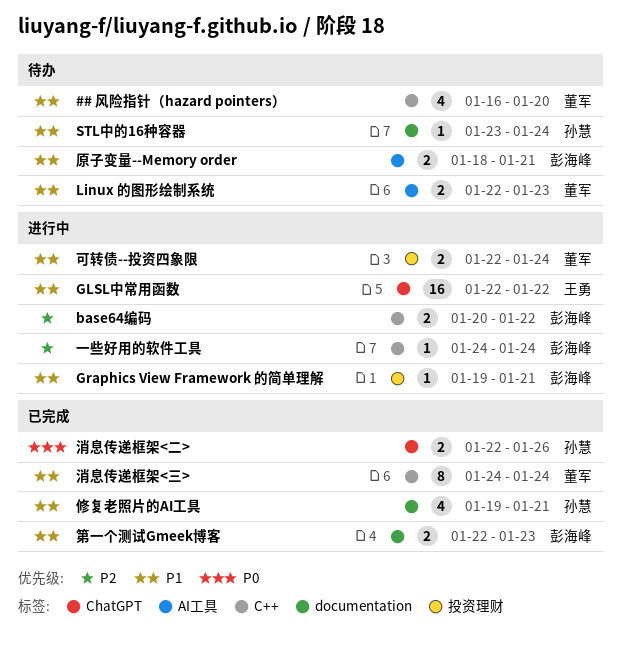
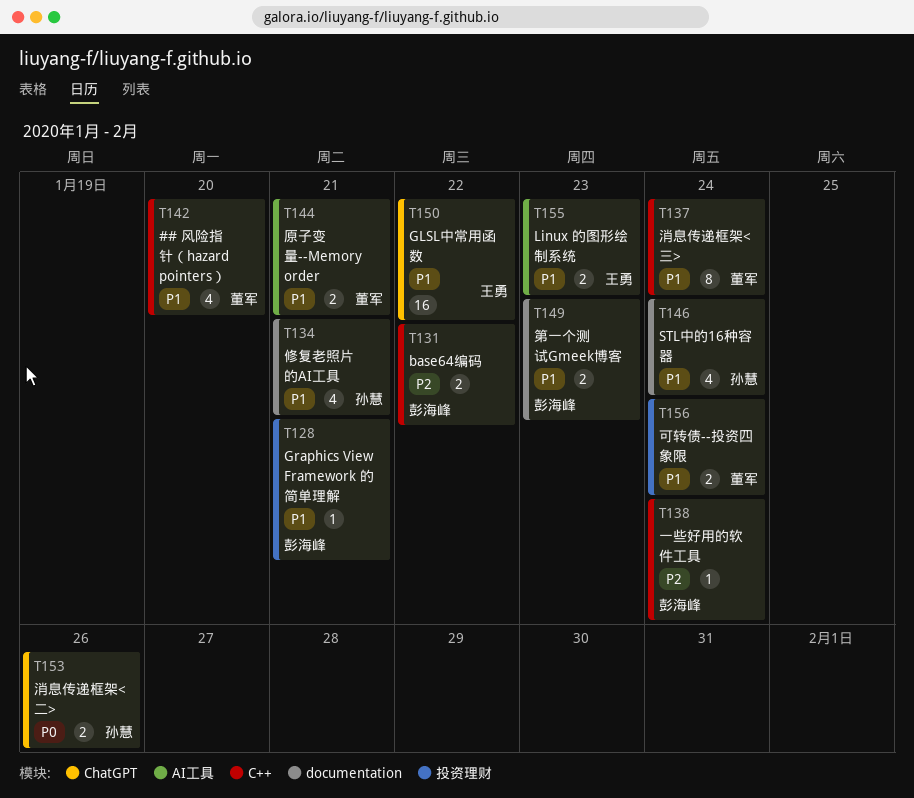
Linux 的图形绘制系统, owner: 董军 -> 王勇
STL中的16种容器, estimate: 1 -> 4
原子变量--Memory order, owner: 彭海峰 -> 董军

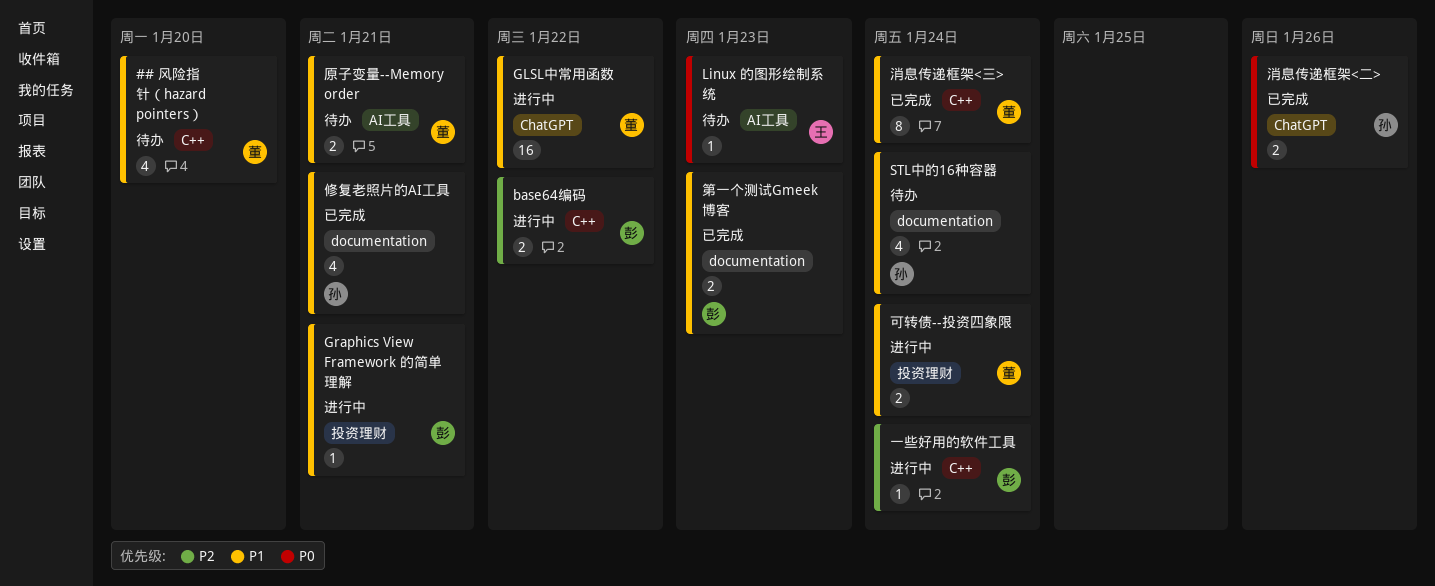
GLSL中常用函数, owner: 王勇 -> 董军
Linux 的图形绘制系统, priority: P1 -> P0
Linux 的图形绘制系统, estimate: 2 -> 1

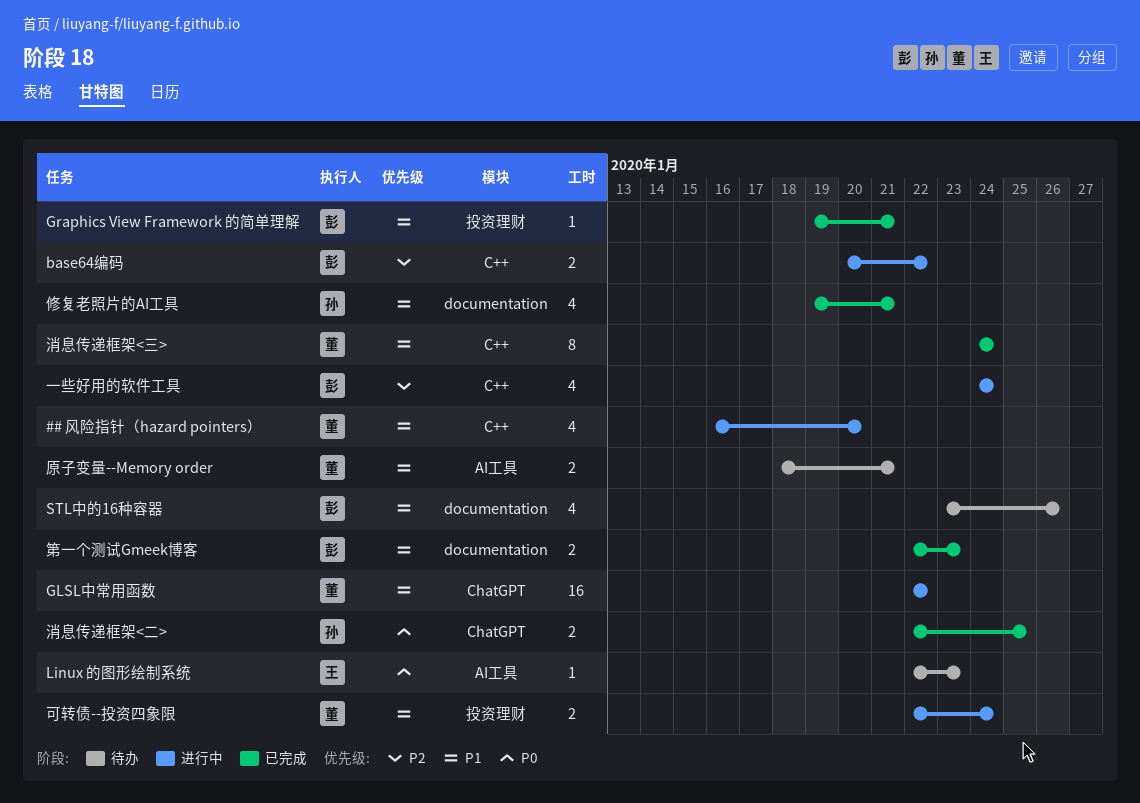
## 风险指针（hazard pointers）, status: 待办 -> 进行中
Graphics View Framework 的简单理解, status: 进行中 -> 已完成
STL中的16种容器, owner: 孙 -> 彭
STL中的16种容器, due: Jan 24 -> Jan 26
一些好用的软件工具, estimate: 1 -> 4
消息传递框架<二>, due: Jan 26 -> Jan 25

